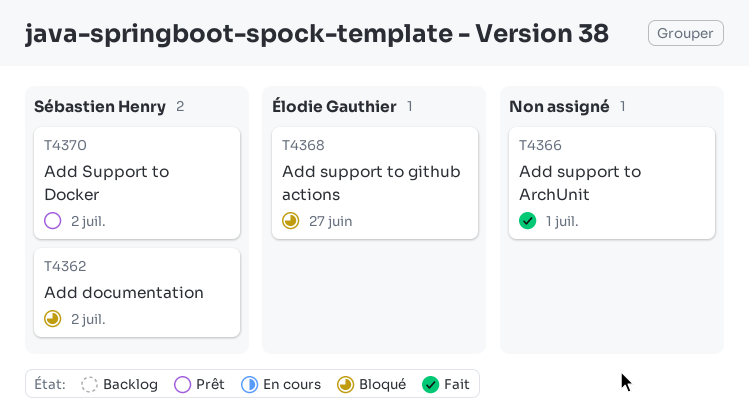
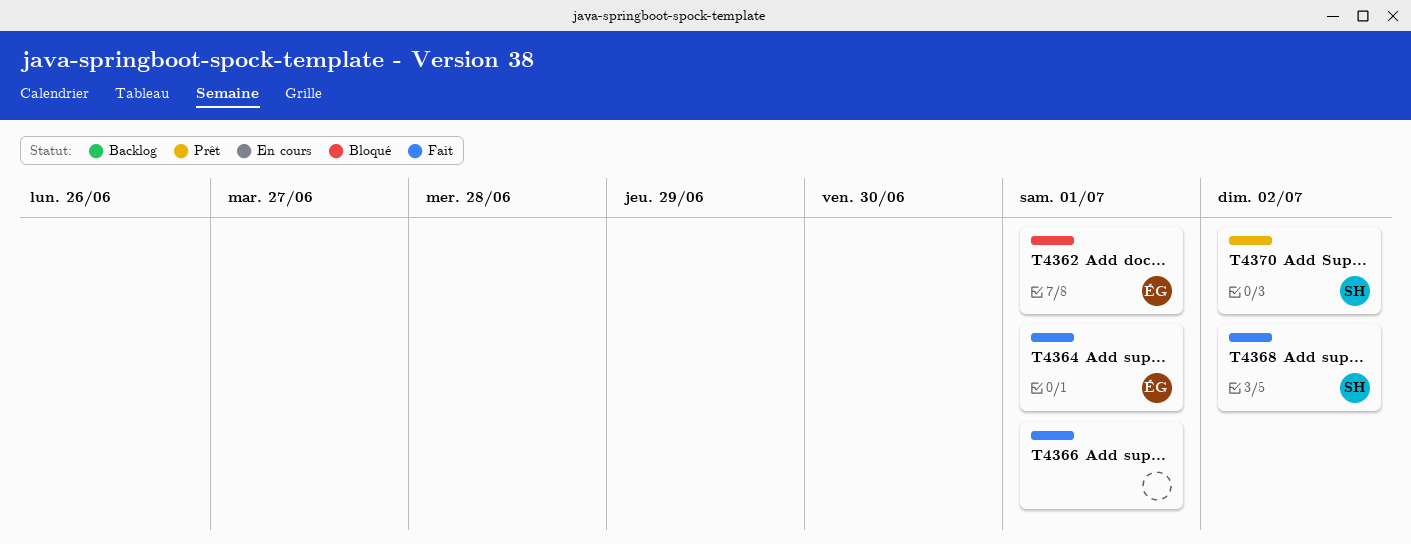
T4362, owner: Sébastien Henry -> Élodie Gauthier
T4362, due: Jul 2 -> Jul 1
T4364: none -> present
T4368, status: Bloqué -> Fait
T4368, owner: Élodie Gauthier -> Sébastien Henry
T4368, due: Jun 27 -> Jul 2

